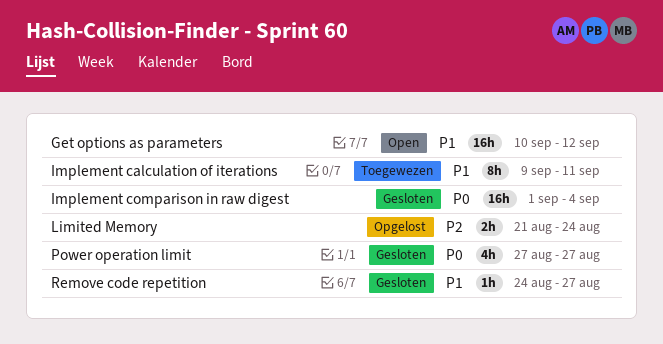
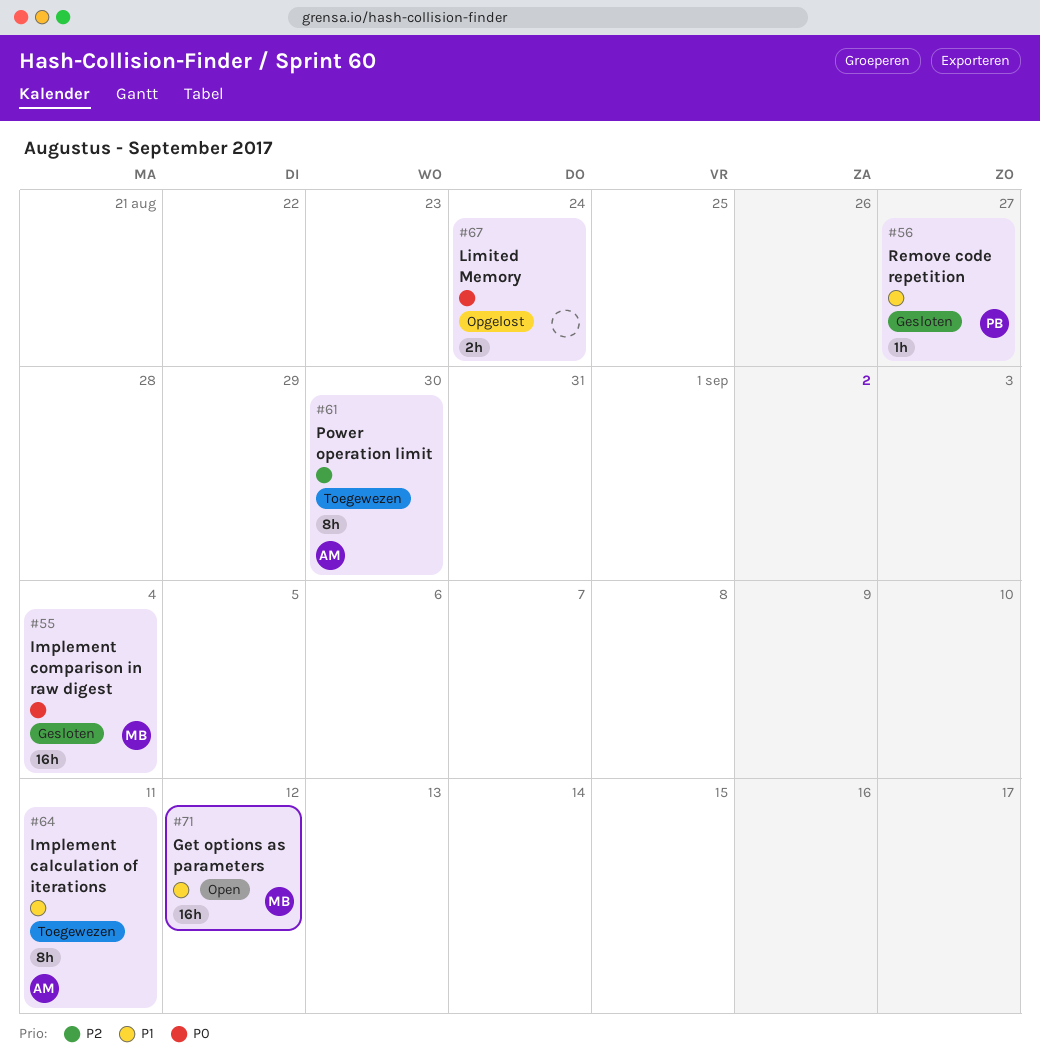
Limited Memory, priority: P2 -> P0
Power operation limit, status: Gesloten -> Toegewezen
Power operation limit, priority: P0 -> P2
Power operation limit, estimate: 4h -> 8h
Power operation limit, due: Aug 27 -> Aug 30

